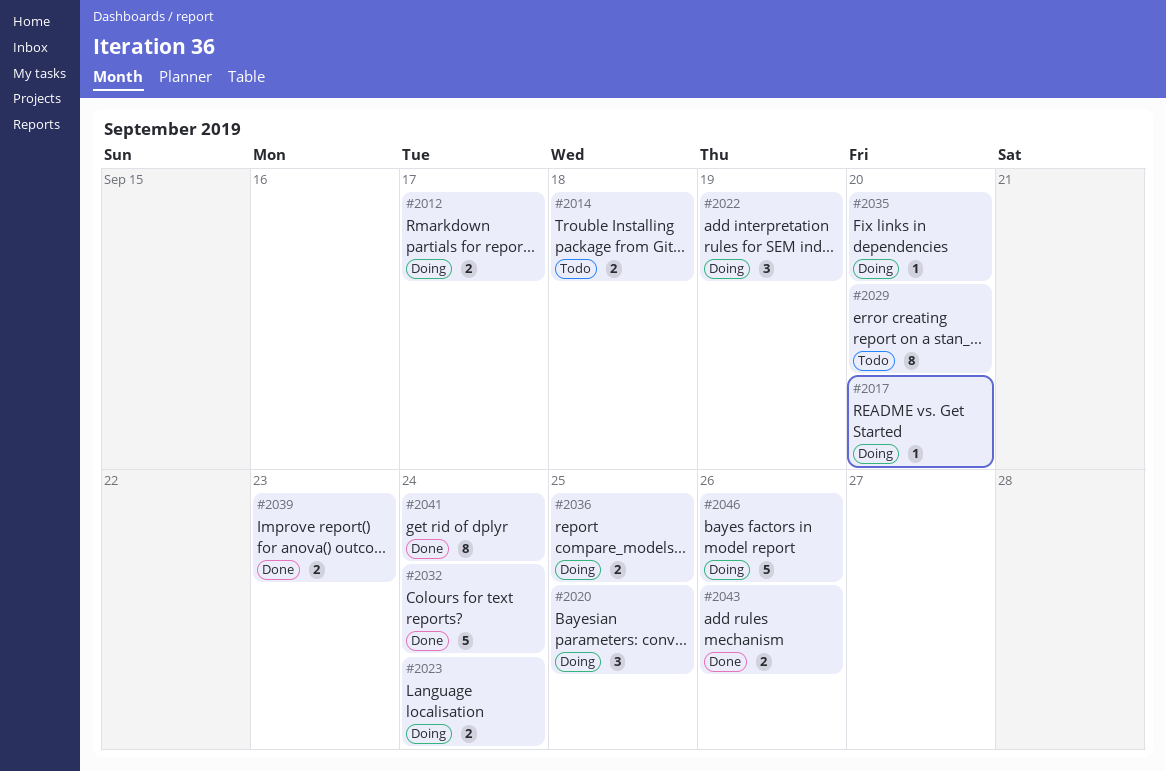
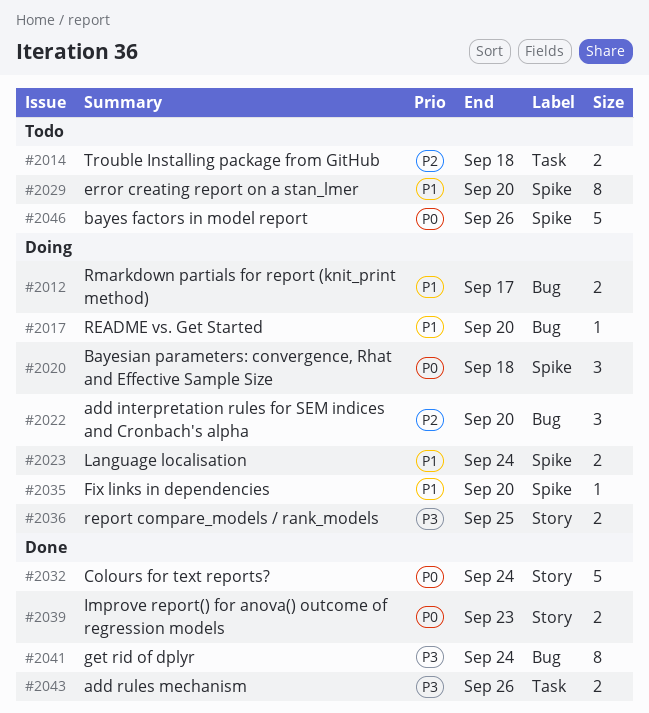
#2020, due: Sep 25 -> Sep 18
#2022, due: Sep 19 -> Sep 20
#2046, status: Doing -> Todo

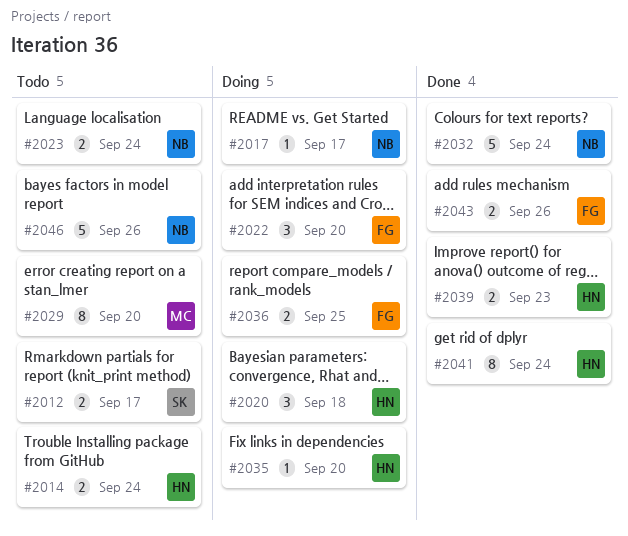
#2012, status: Doing -> Todo
#2014, due: Sep 18 -> Sep 24
#2017, due: Sep 20 -> Sep 17
#2023, status: Doing -> Todo

